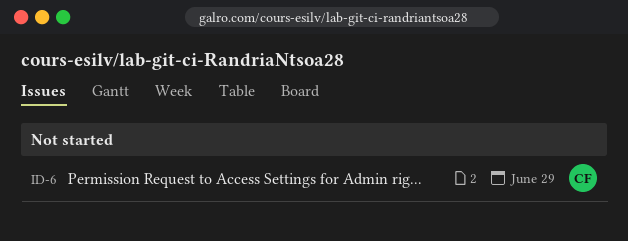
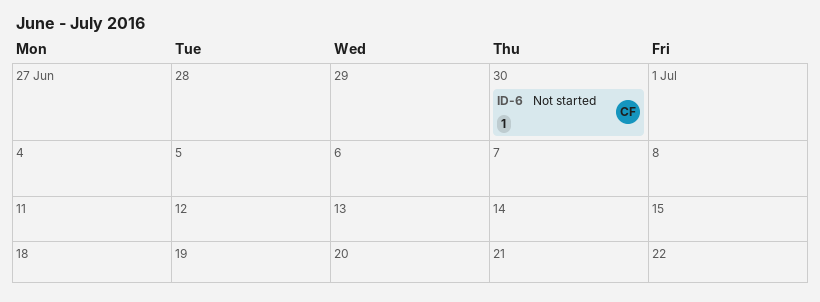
ID-6, due: Jun 29 -> Jun 30

